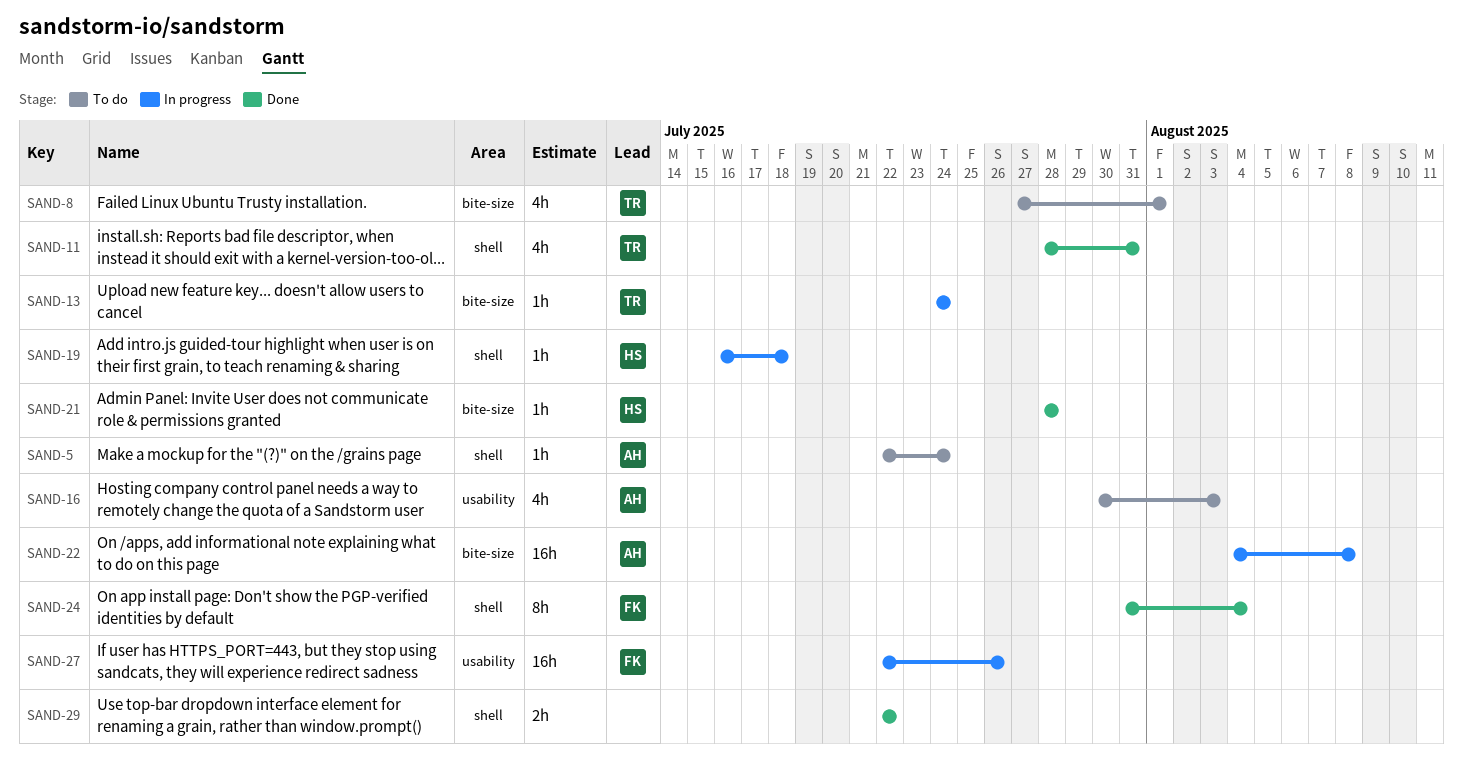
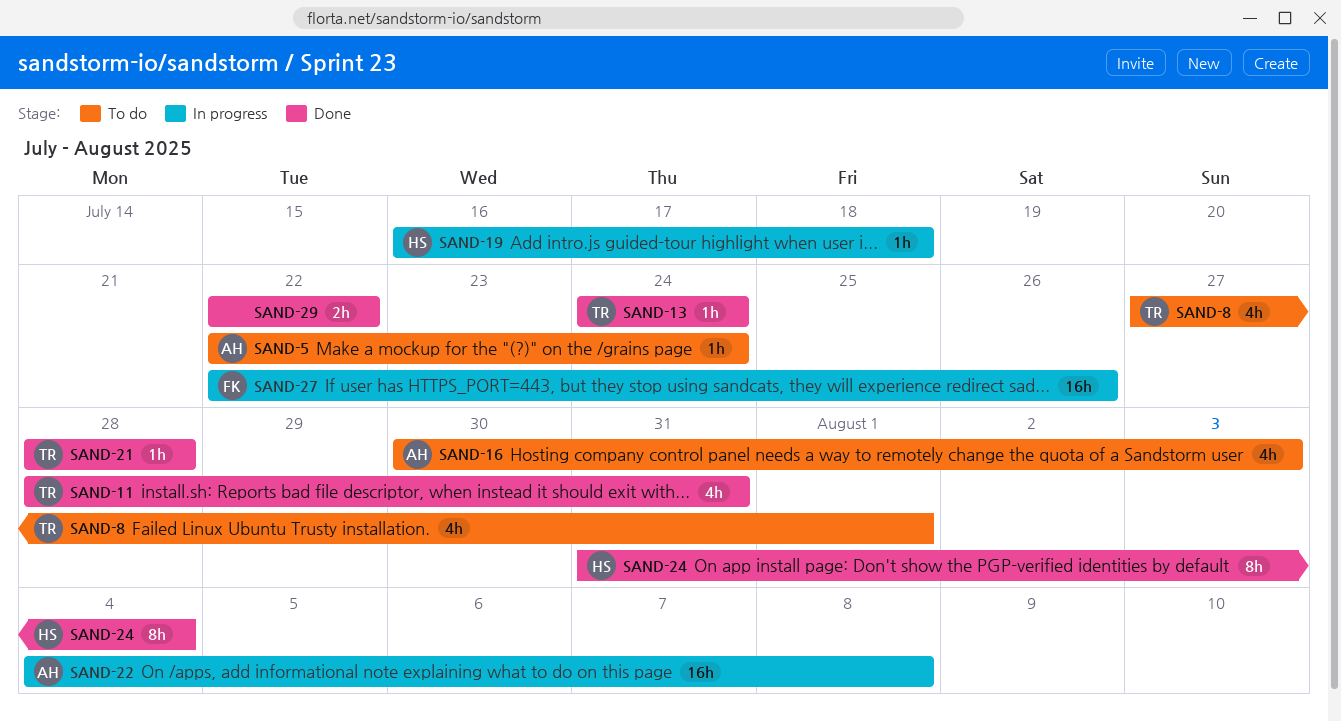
SAND-13, status: In progress -> Done
SAND-21, owner: HS -> TR
SAND-24, owner: FK -> HS

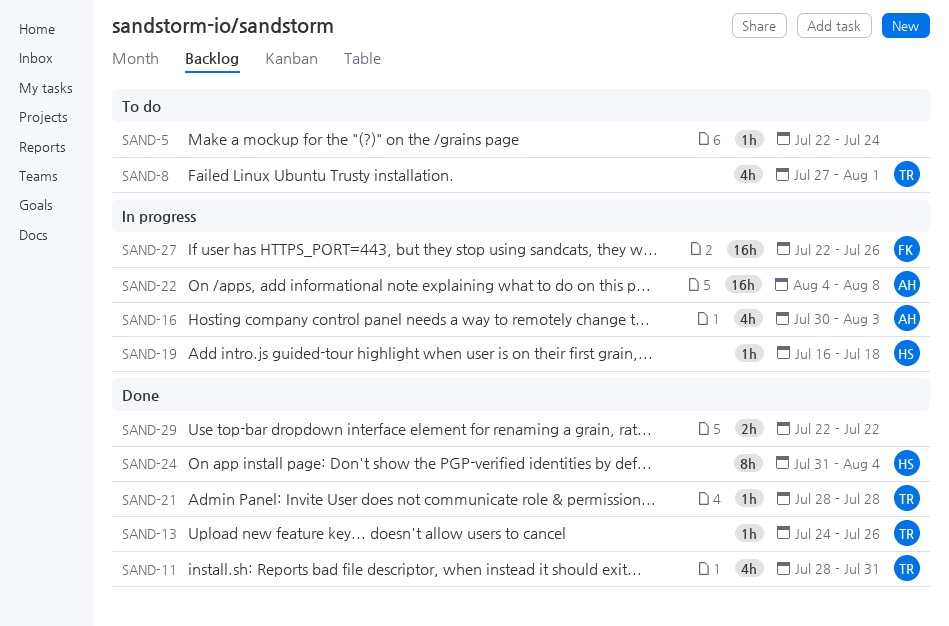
SAND-5, owner: AH -> none
SAND-13, due: Jul 24 -> Jul 26
SAND-16, status: To do -> In progress

